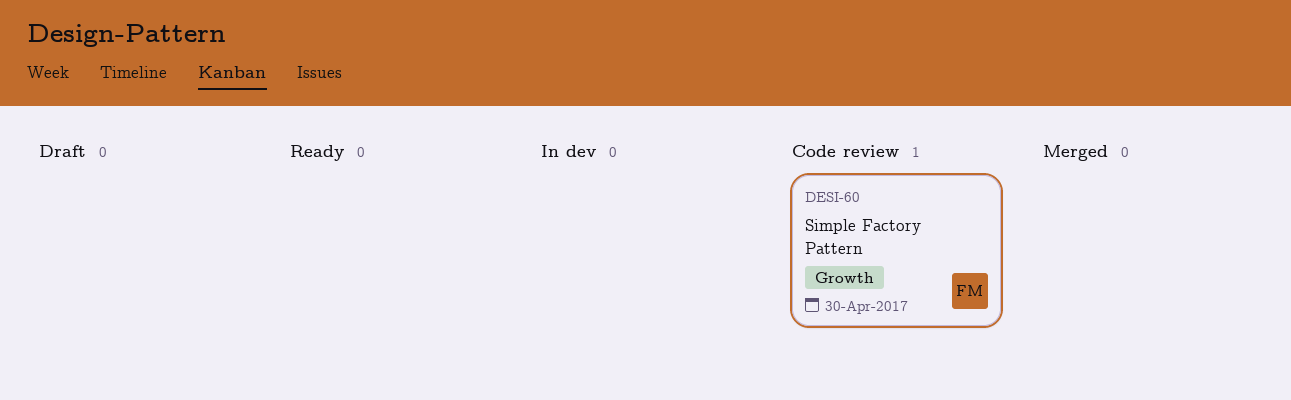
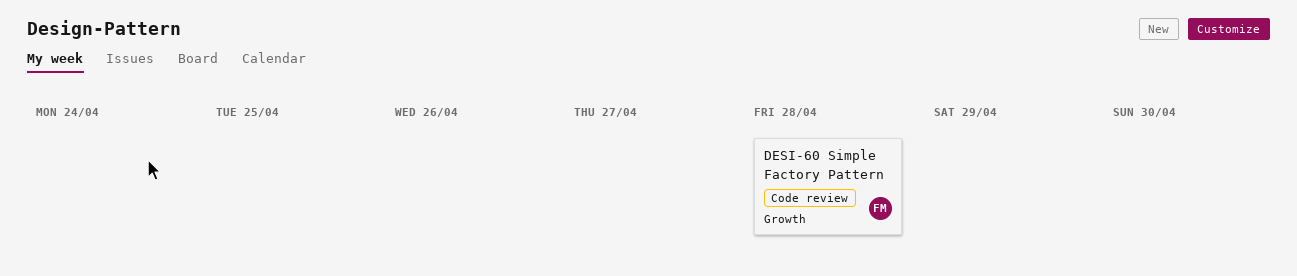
DESI-60, due: Apr 30 -> Apr 28

